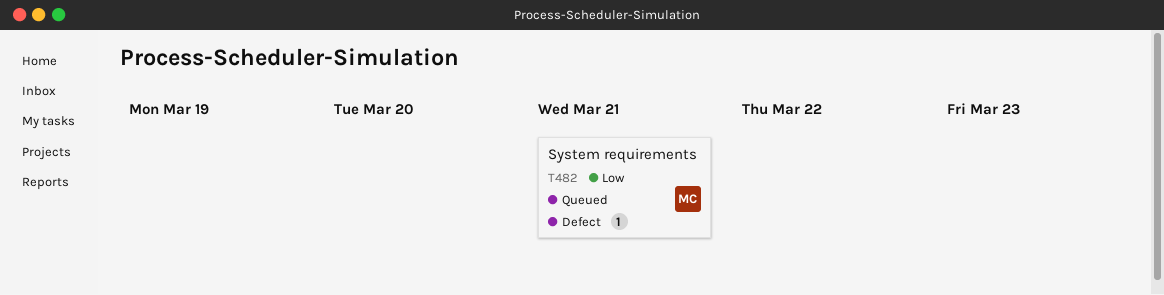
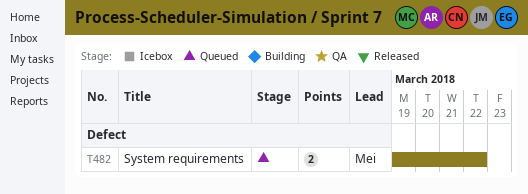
T482, estimate: 1 -> 2
T482, due: Mar 21 -> Mar 22

